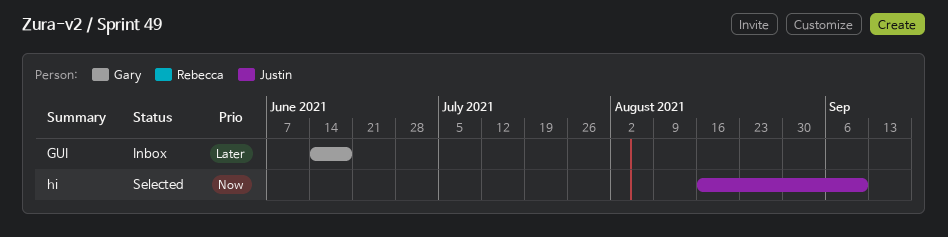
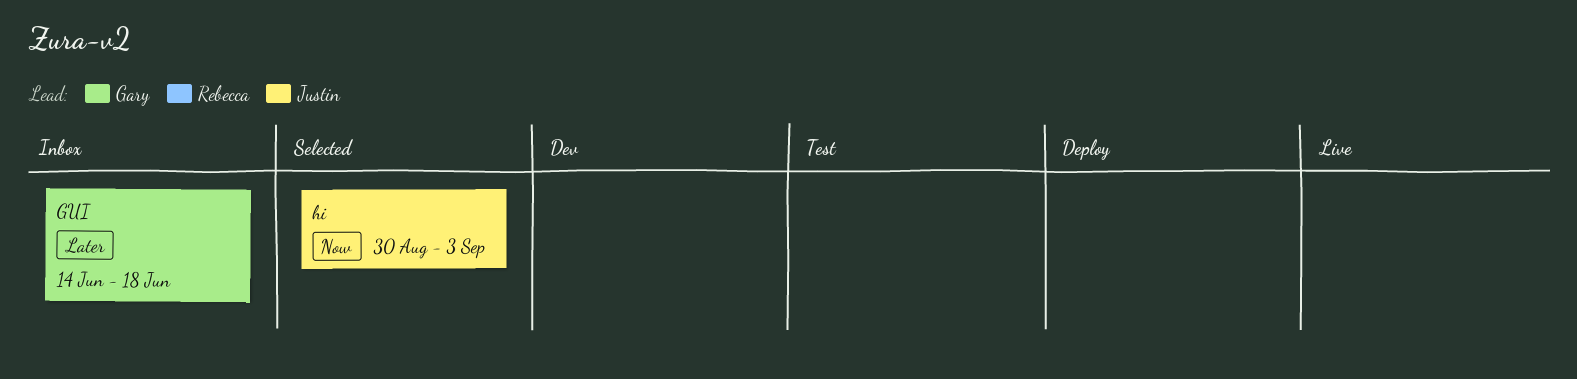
hi, start: Aug 16 -> Aug 30
hi, due: Sep 10 -> Sep 3

